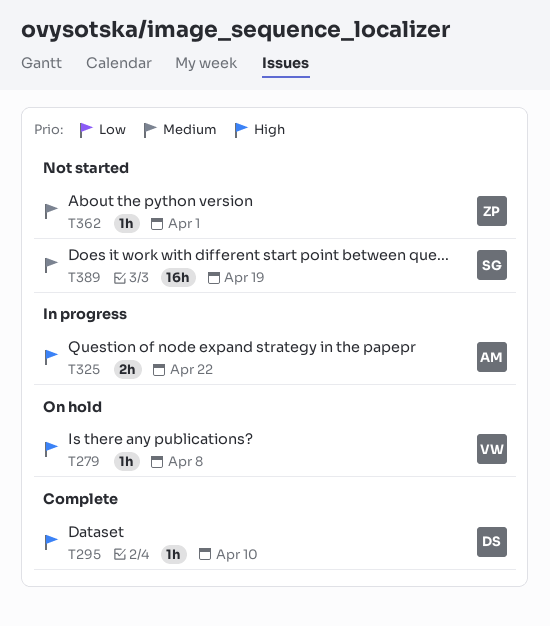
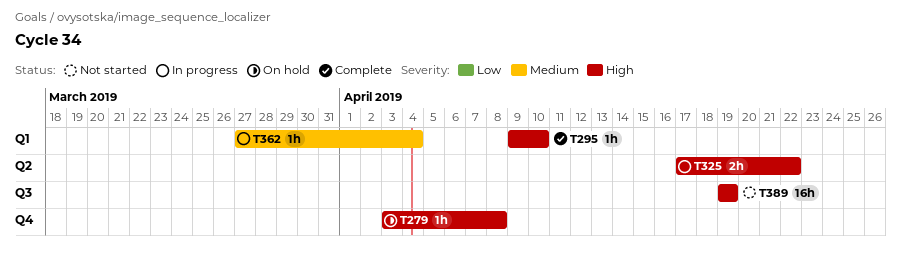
T362, status: Not started -> In progress
T362, due: Apr 1 -> Apr 4
T389, priority: Medium -> High

